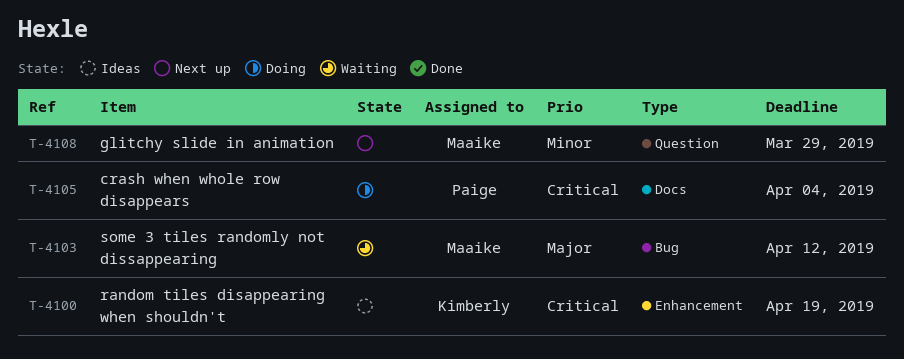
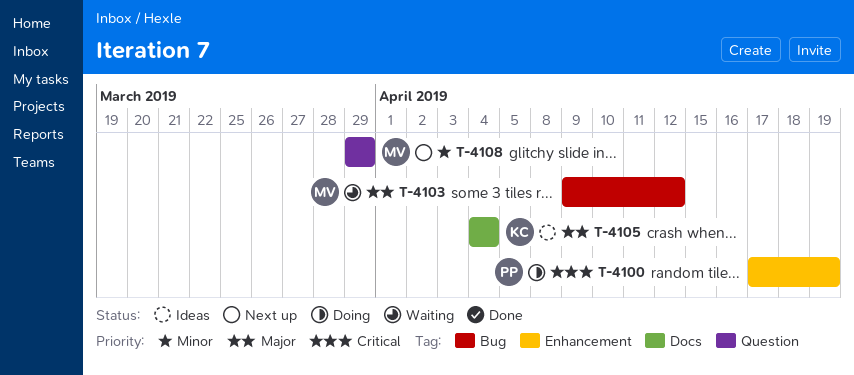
T-4100, status: Ideas -> Doing
T-4100, owner: Kimberly -> Paige
T-4105, status: Doing -> Ideas
T-4105, owner: Paige -> Kimberly
T-4105, priority: Critical -> Major

